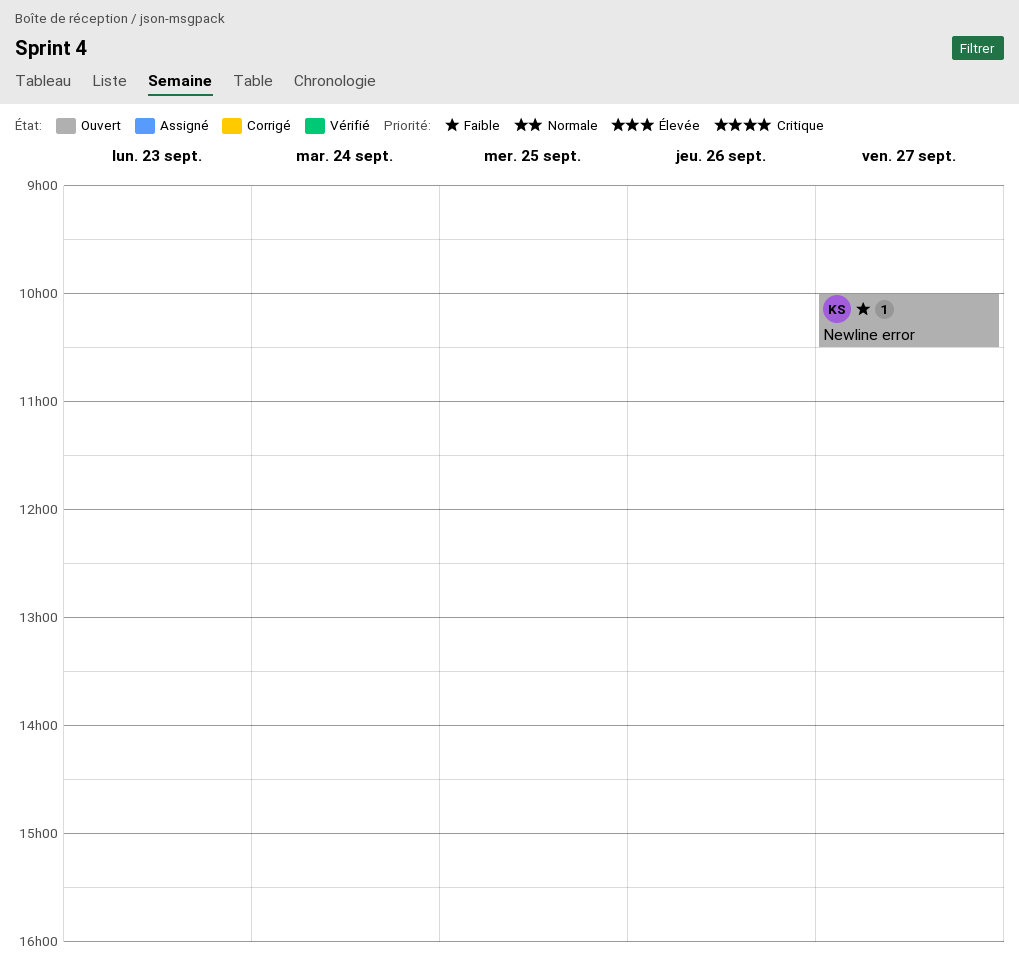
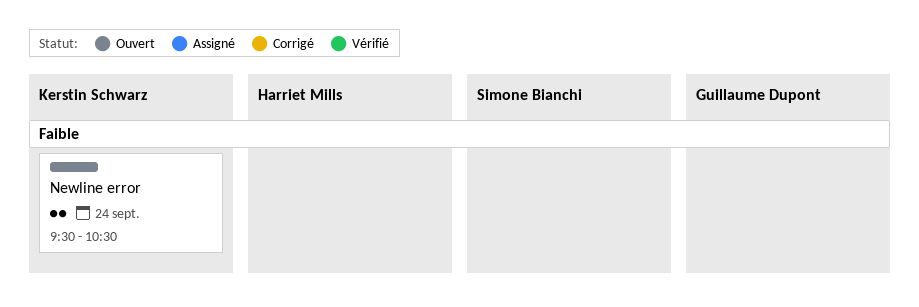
Newline error, estimate: 1 -> 2
Newline error, day: Sep 27 -> Sep 24
Newline error, begins: 10:00 -> 09:30

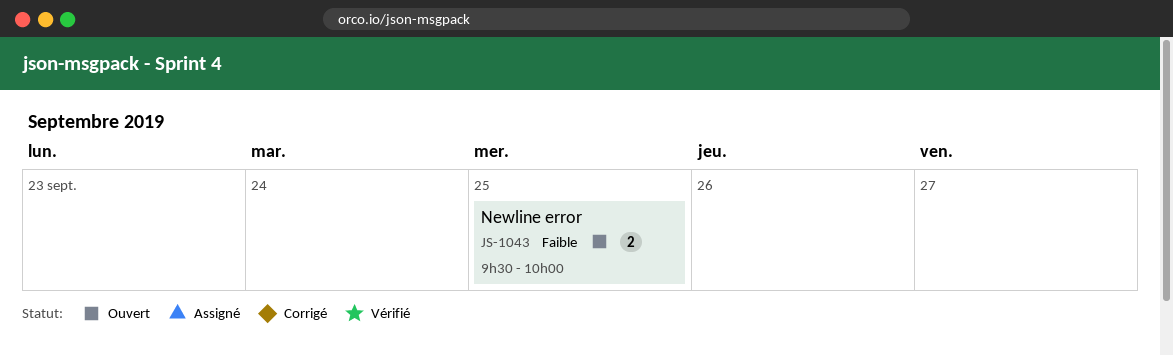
Newline error, day: Sep 24 -> Sep 25
Newline error, ends: 10:30 -> 10:00

